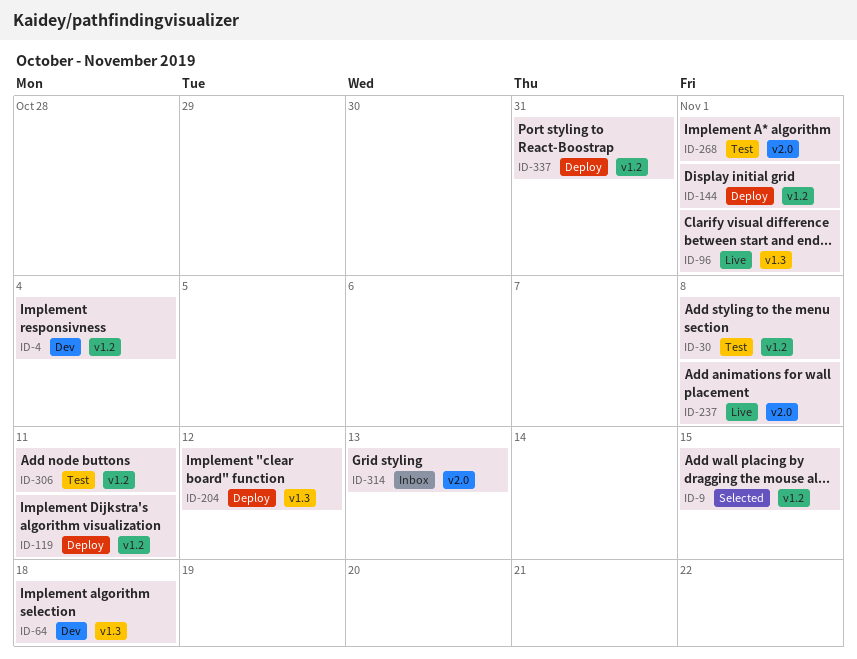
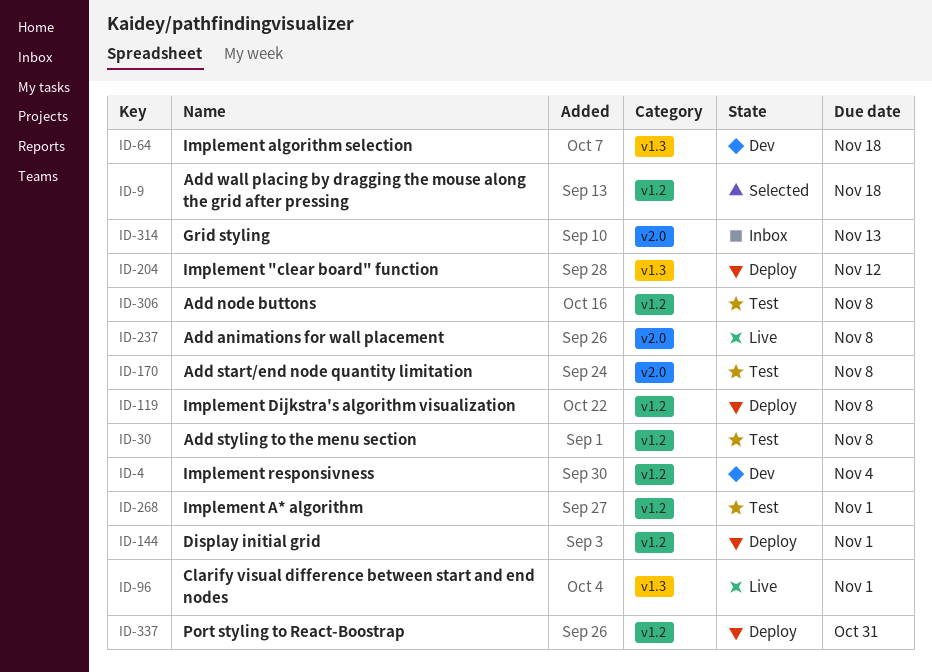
ID-9, due: Nov 15 -> Nov 18
ID-119, due: Nov 11 -> Nov 8
ID-170: none -> present
ID-268, label: v2.0 -> v1.2
ID-306, due: Nov 11 -> Nov 8

